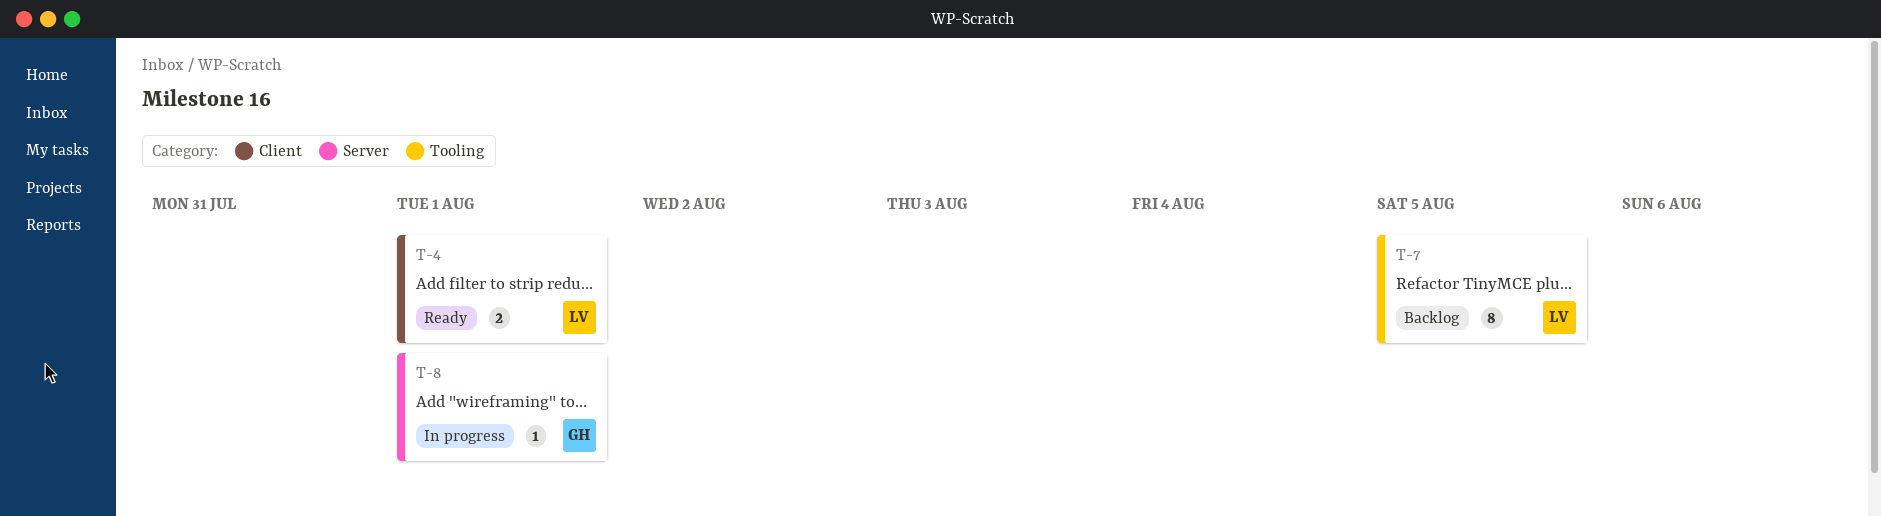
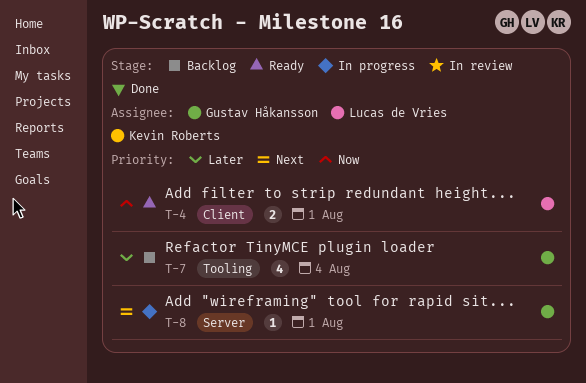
T-7, owner: Lucas de Vries -> Gustav Håkansson
T-7, estimate: 8 -> 4
T-7, due: Aug 5 -> Aug 4

